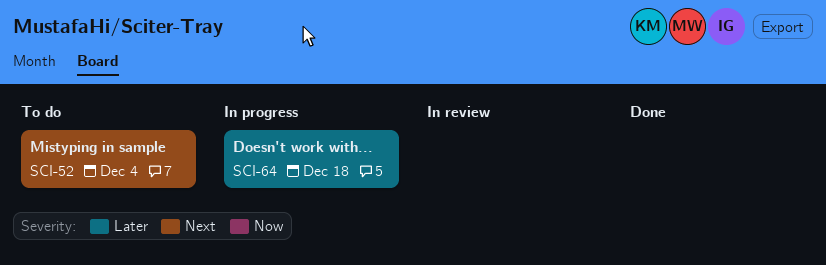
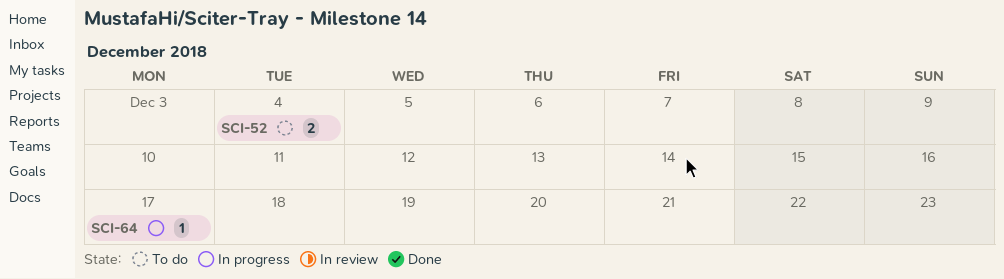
SCI-64, due: Dec 18 -> Dec 17

